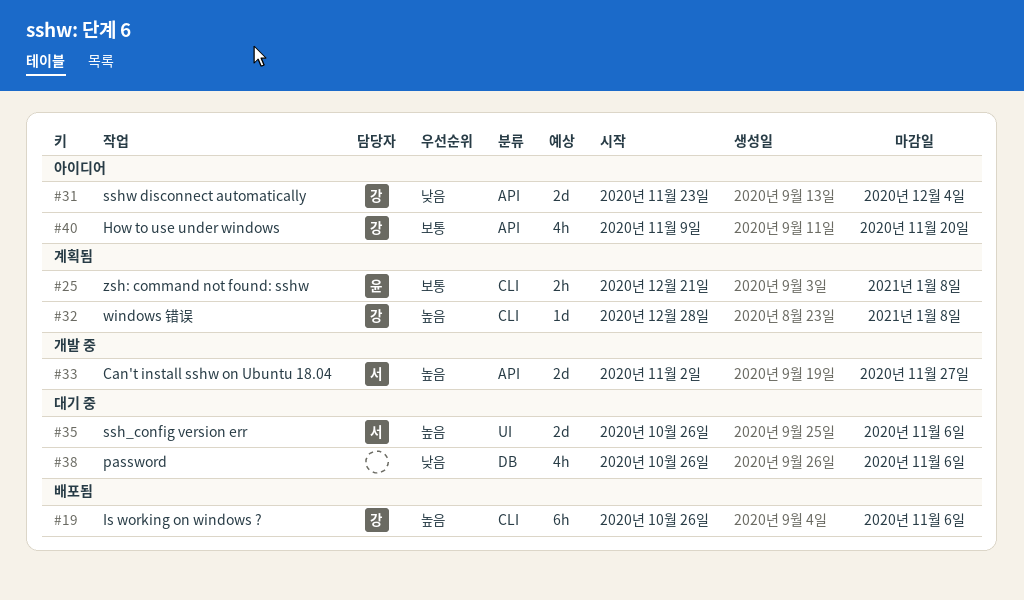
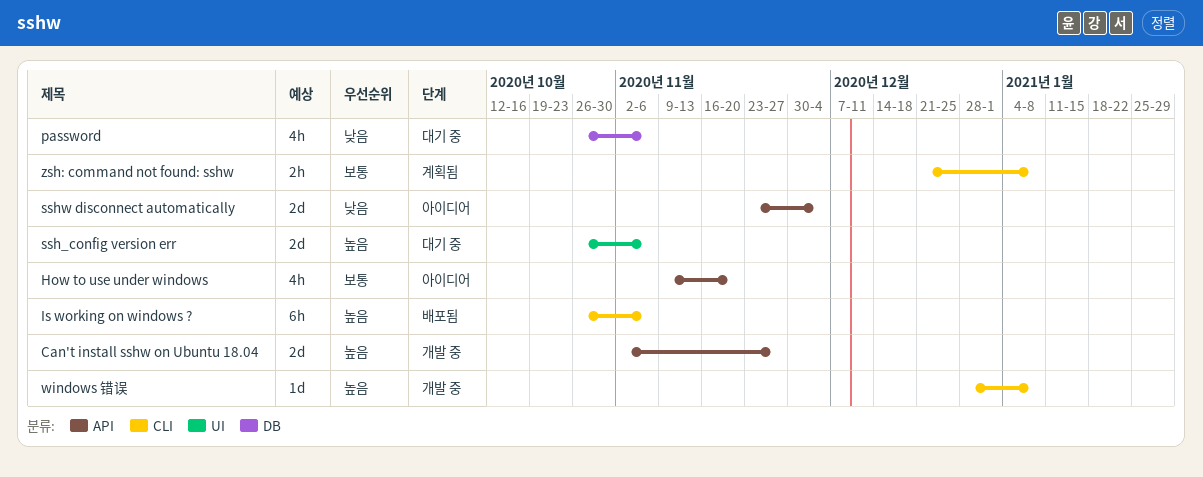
windows 错误, status: 계획됨 -> 개발 중

